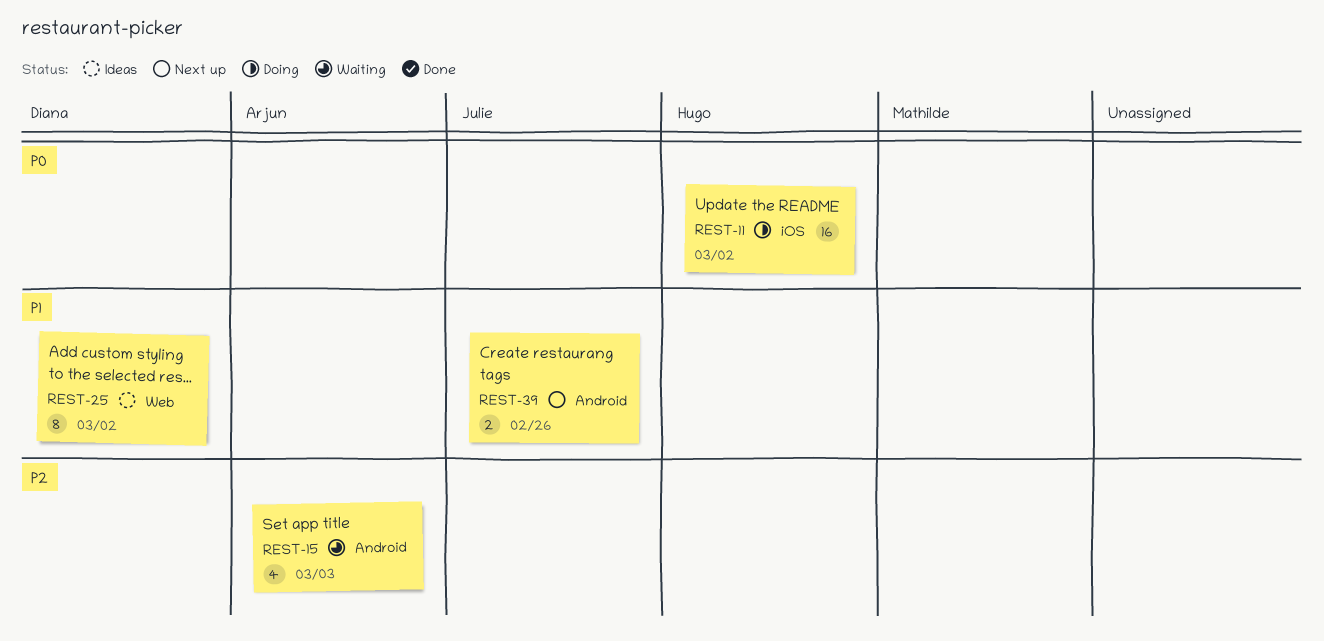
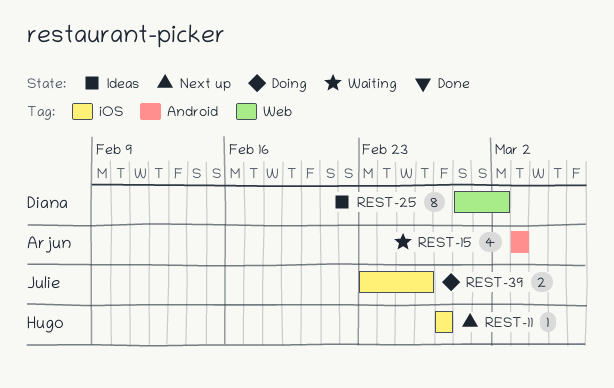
REST-11, status: Doing -> Next up
REST-11, estimate: 16 -> 1
REST-11, due: Mar 2 -> Feb 27
REST-39, status: Next up -> Doing
REST-39, label: Android -> iOS

